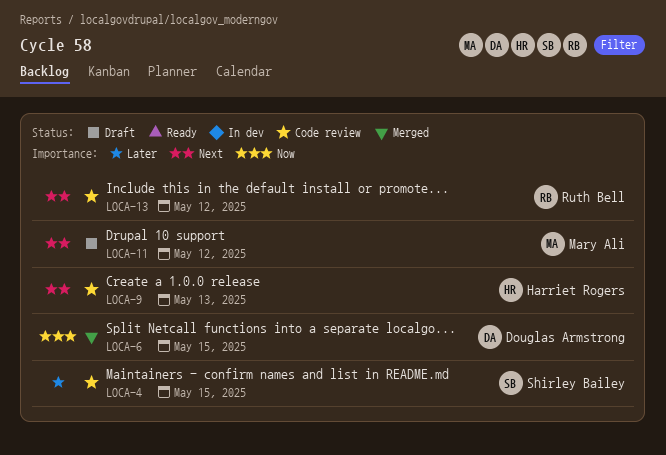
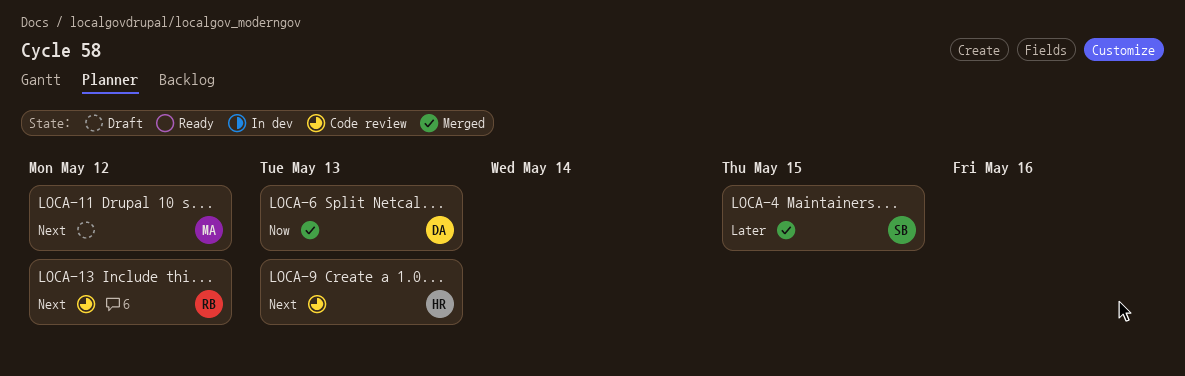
LOCA-4, status: Code review -> Merged
LOCA-6, due: May 15 -> May 13

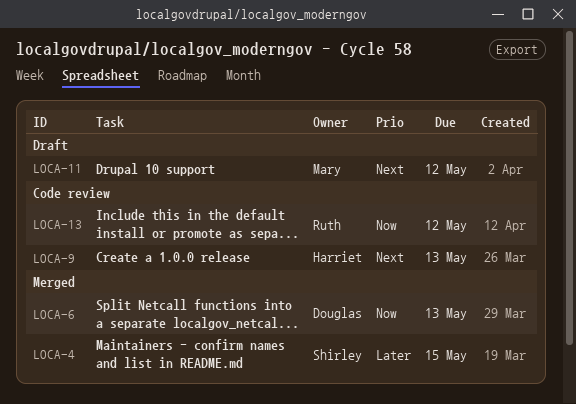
LOCA-13, priority: Next -> Now

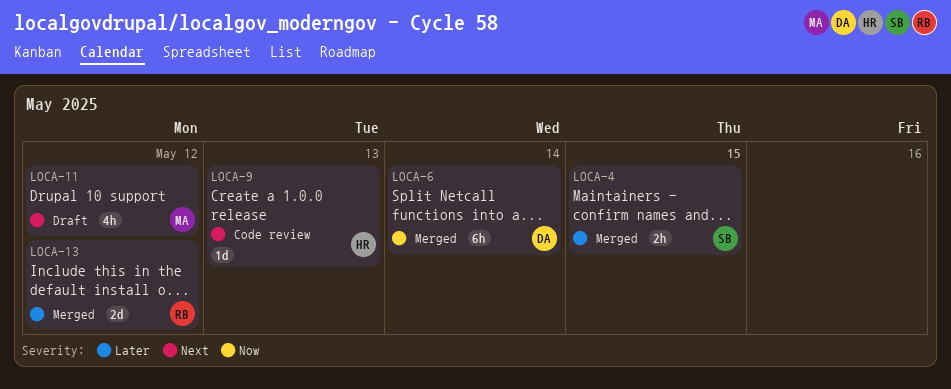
LOCA-6, due: May 13 -> May 14
LOCA-13, status: Code review -> Merged
LOCA-13, priority: Now -> Later

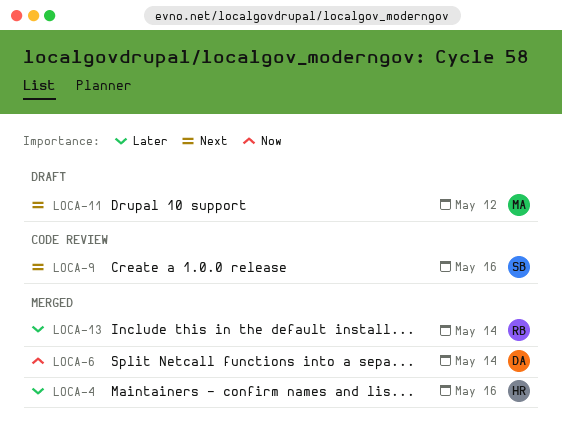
LOCA-4, owner: SB -> HR
LOCA-4, due: May 15 -> May 16
LOCA-9, owner: HR -> SB
LOCA-9, due: May 13 -> May 16
LOCA-13, due: May 12 -> May 14

